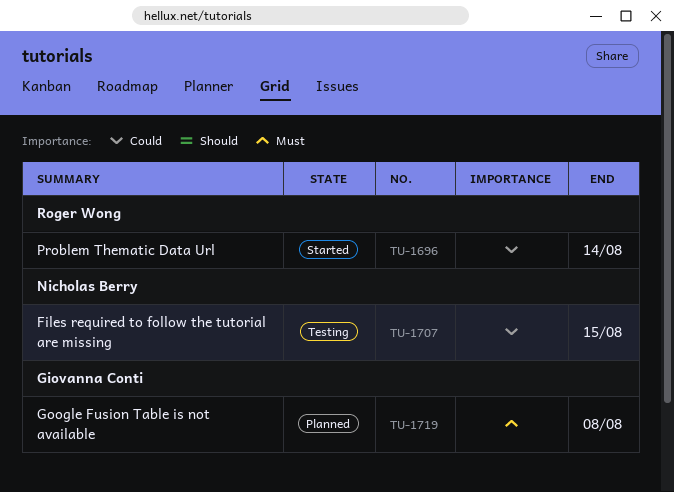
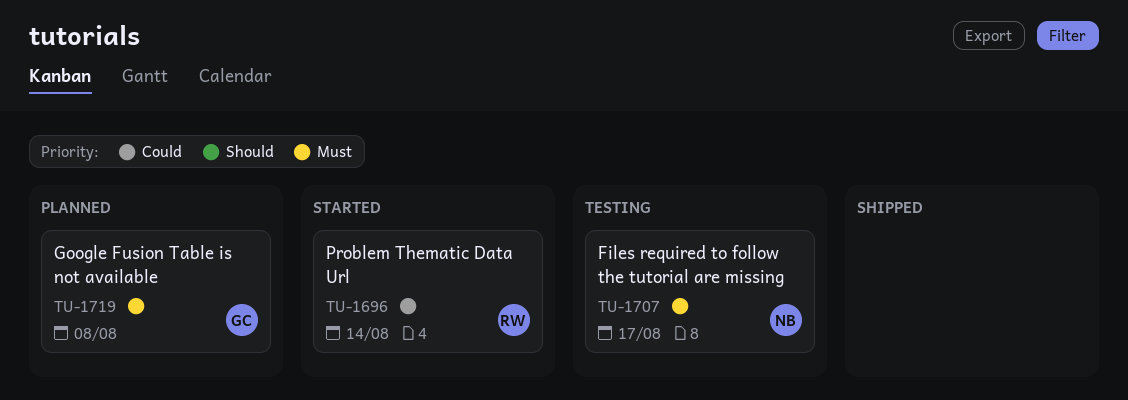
TU-1707, priority: Could -> Must
TU-1707, due: Aug 15 -> Aug 17

